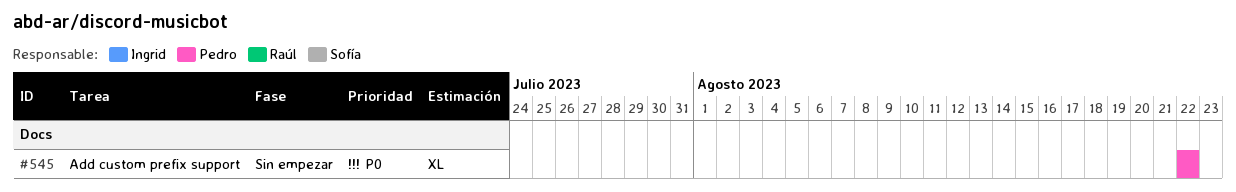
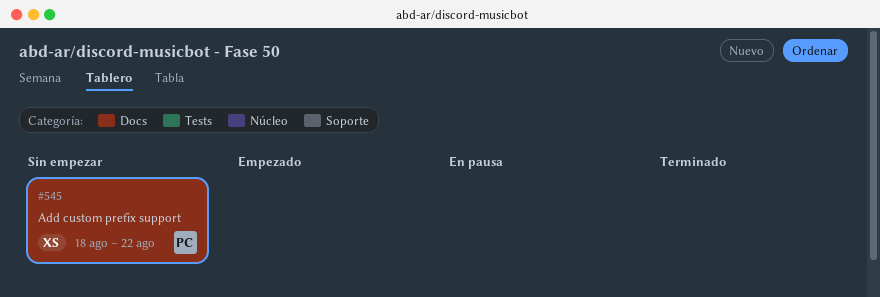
#545, estimate: XL -> XS
#545, start: Aug 22 -> Aug 18

